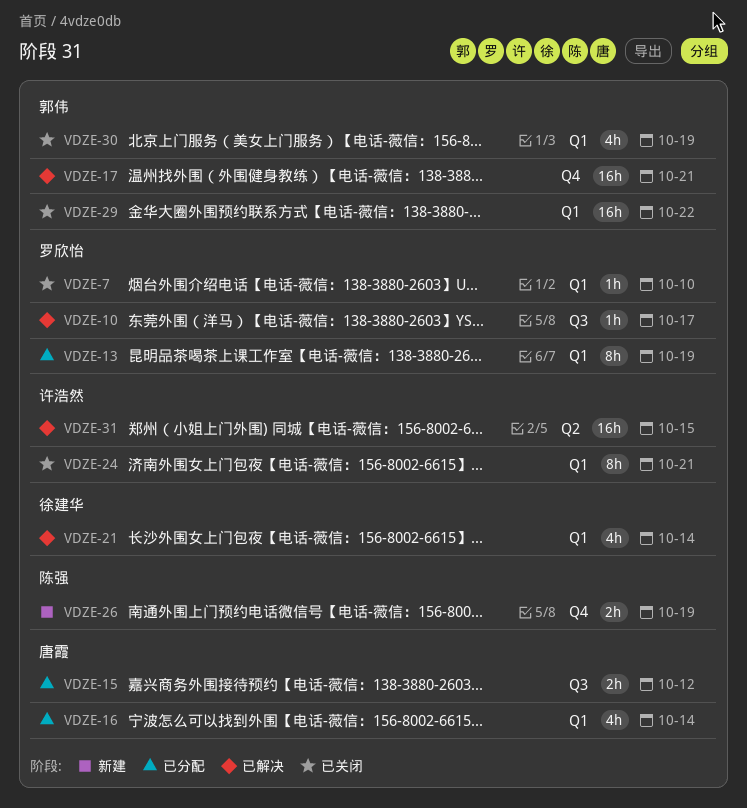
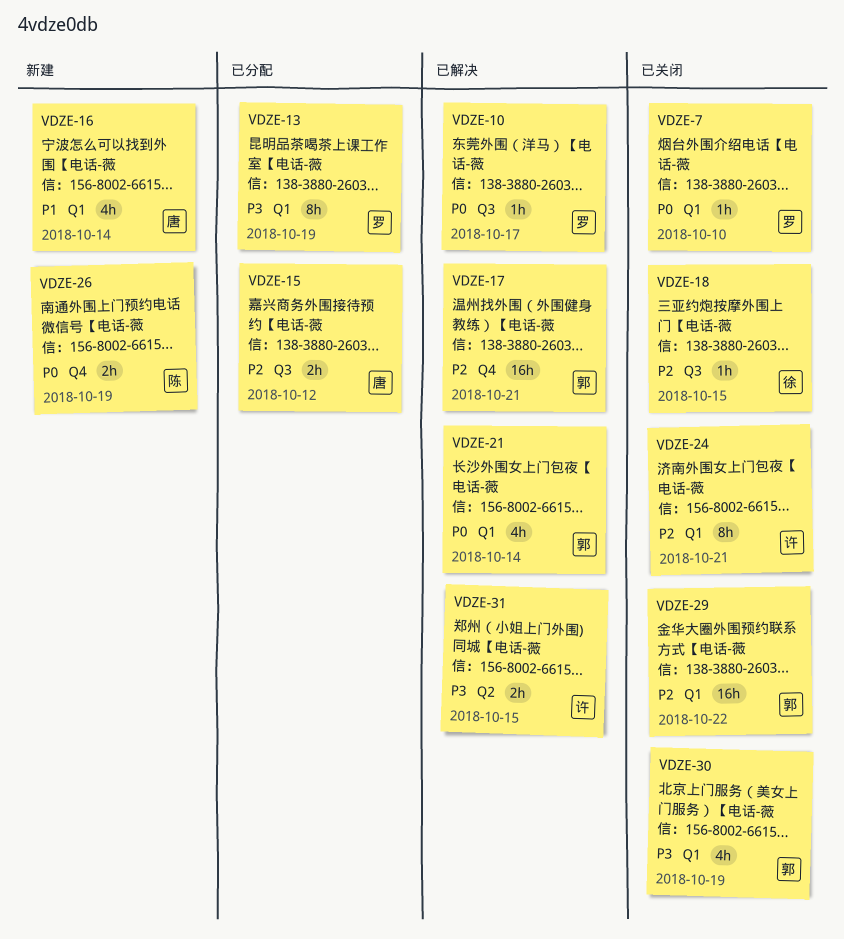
VDZE-16, status: 已分配 -> 新建
VDZE-18: none -> present
VDZE-21, owner: 徐建华 -> 郭伟
VDZE-31, estimate: 16h -> 2h

